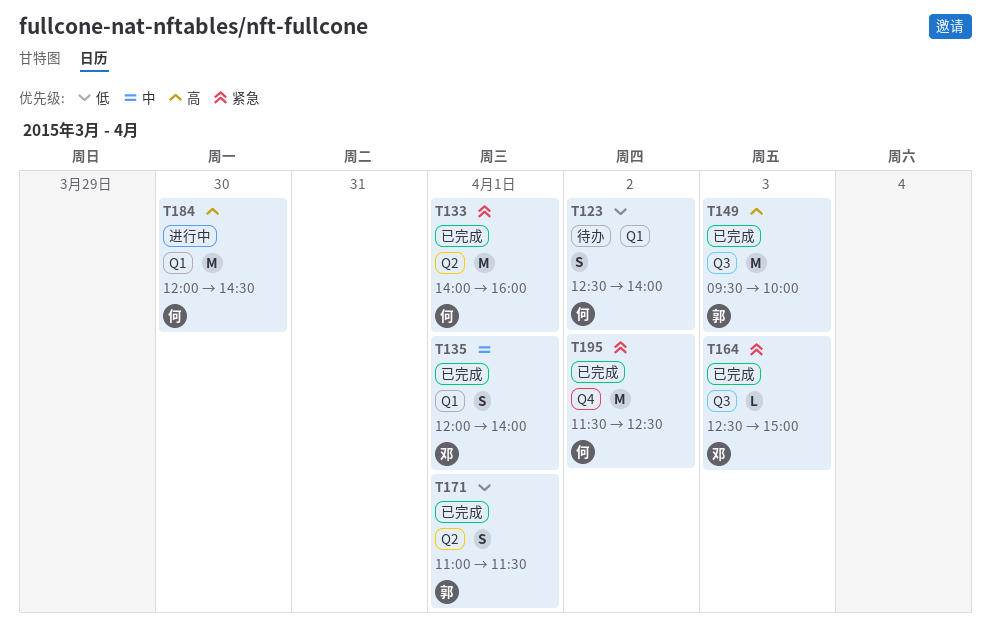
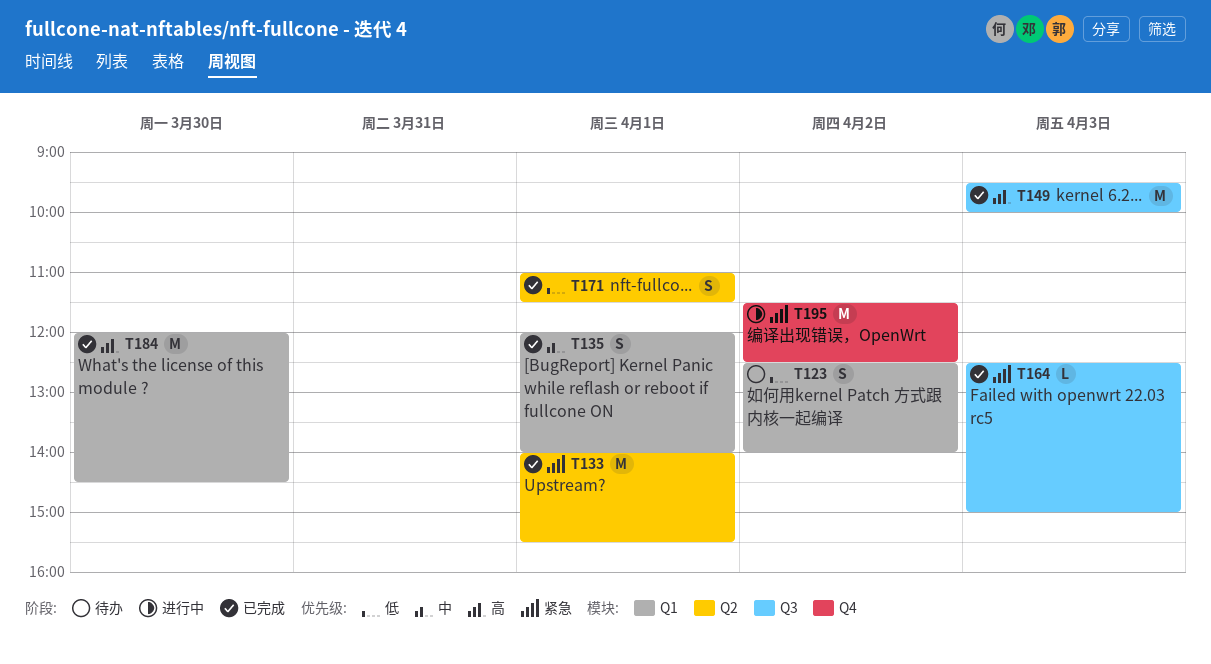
T133, ends: 16:00 -> 15:30
T184, status: 进行中 -> 已完成
T195, status: 已完成 -> 进行中

